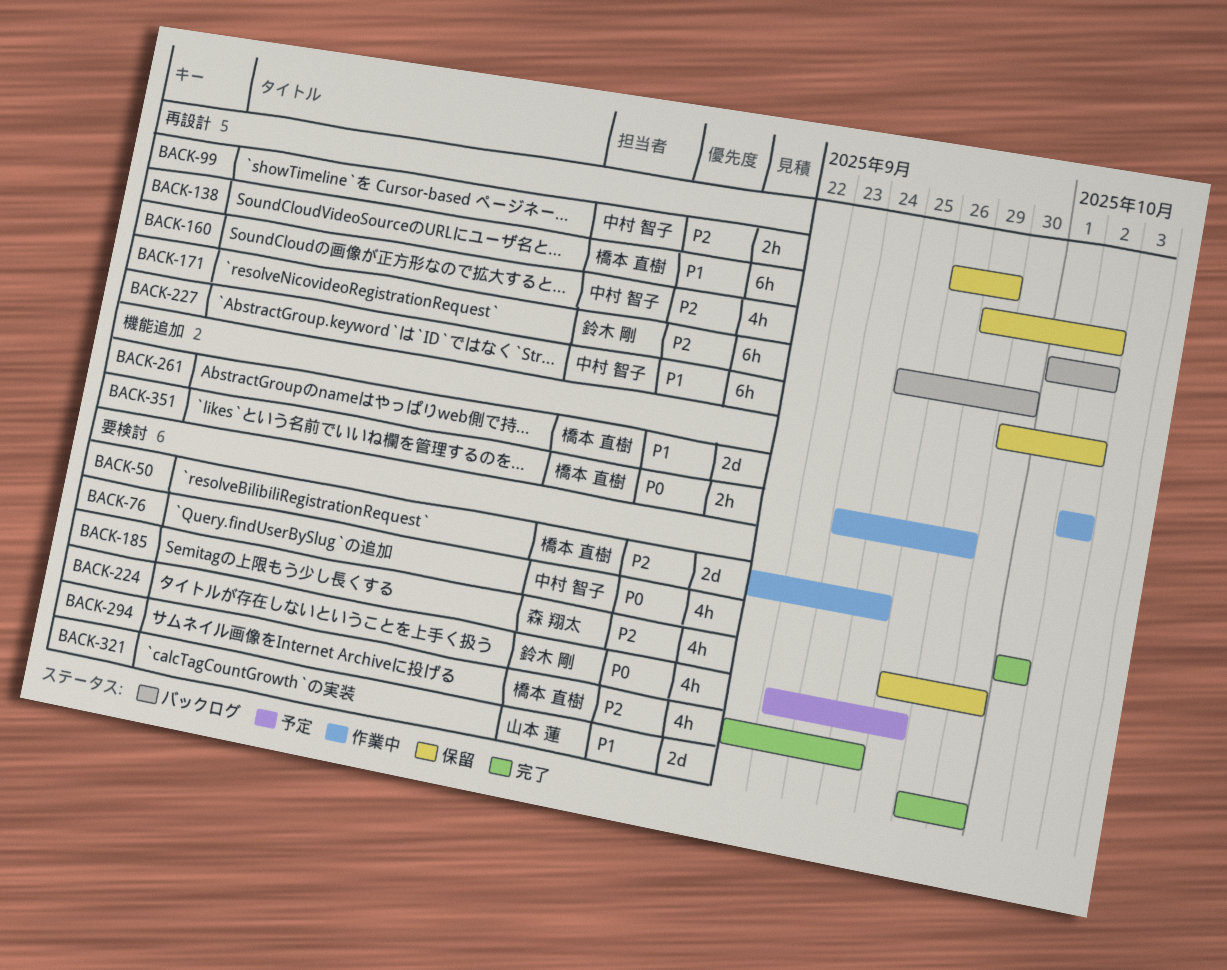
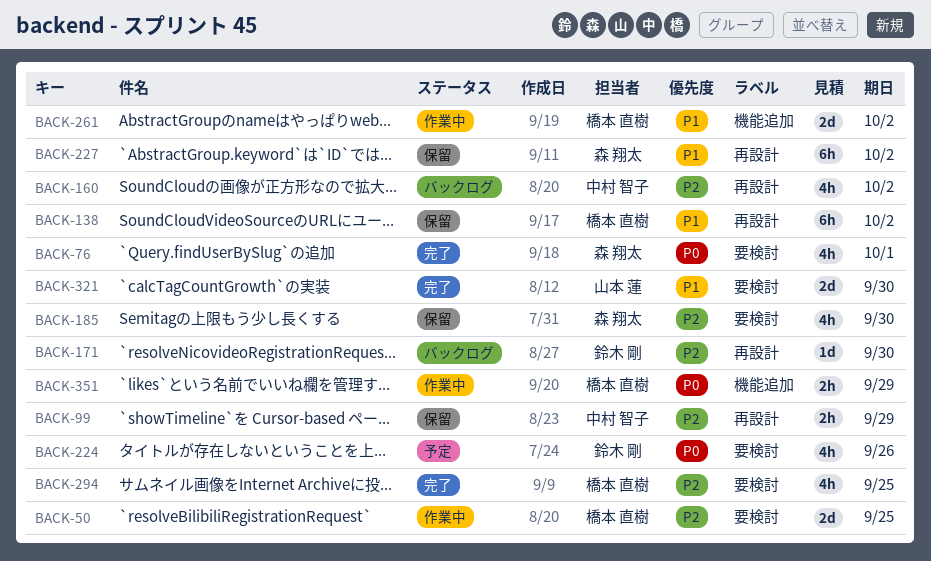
BACK-76, owner: 中村 智子 -> 森 翔太
BACK-171, estimate: 6h -> 1d
BACK-227, owner: 中村 智子 -> 森 翔太

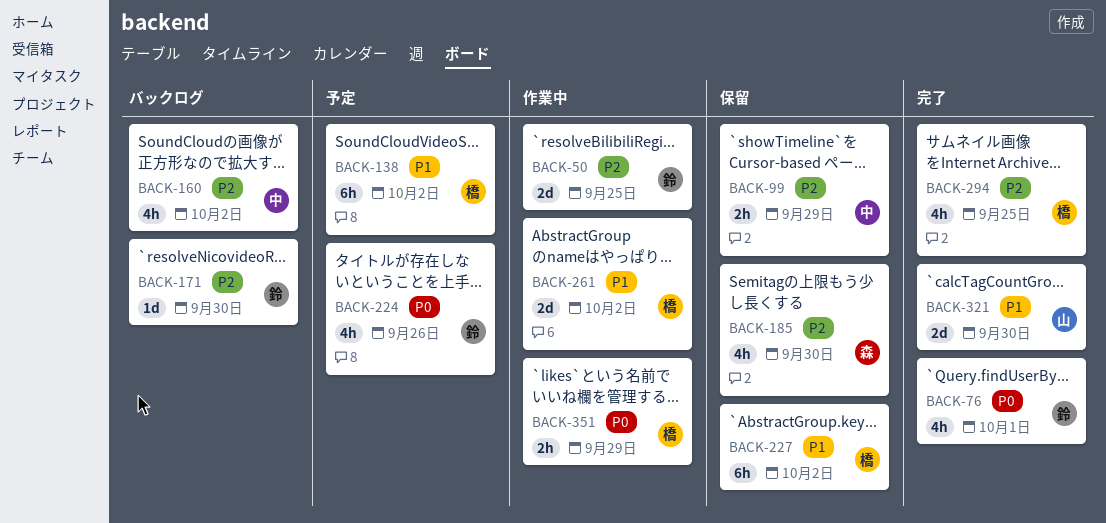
BACK-50, owner: 橋本 直樹 -> 鈴木 剛
BACK-76, owner: 森 翔太 -> 鈴木 剛
BACK-138, status: 保留 -> 予定
BACK-227, owner: 森 翔太 -> 橋本 直樹

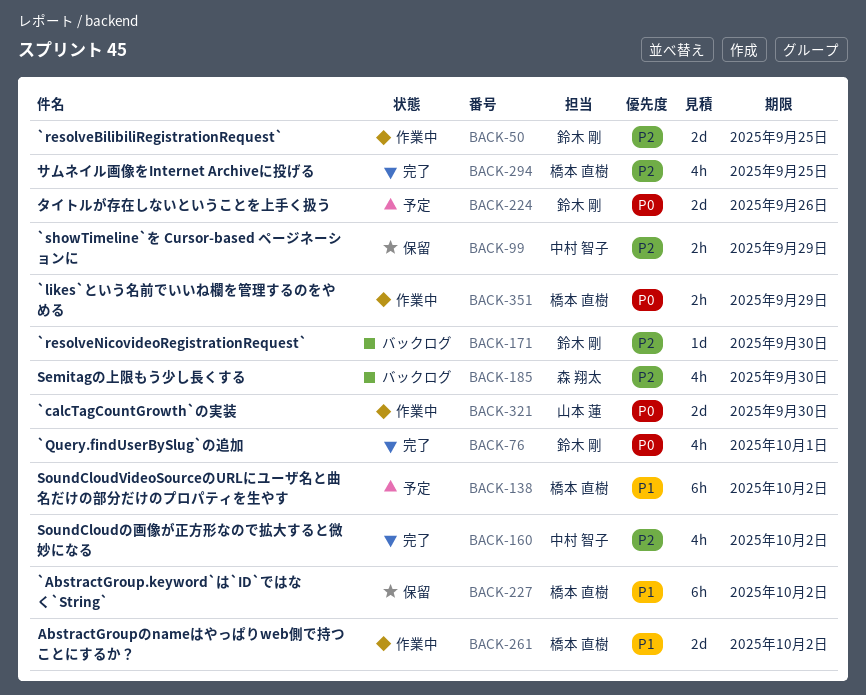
BACK-160, status: バックログ -> 完了
BACK-185, status: 保留 -> バックログ
BACK-224, estimate: 4h -> 2d
BACK-321, status: 完了 -> 作業中
BACK-321, priority: P1 -> P0

